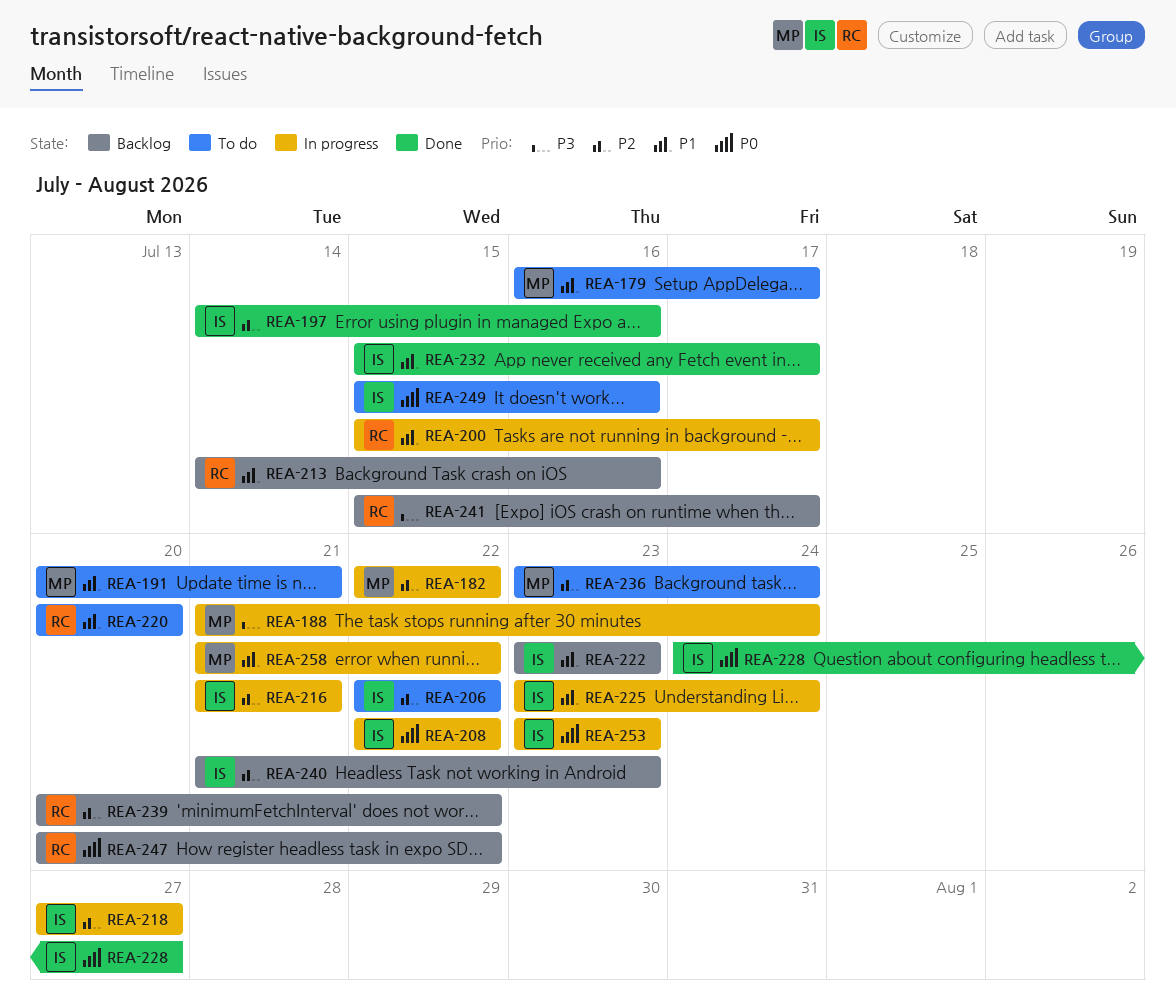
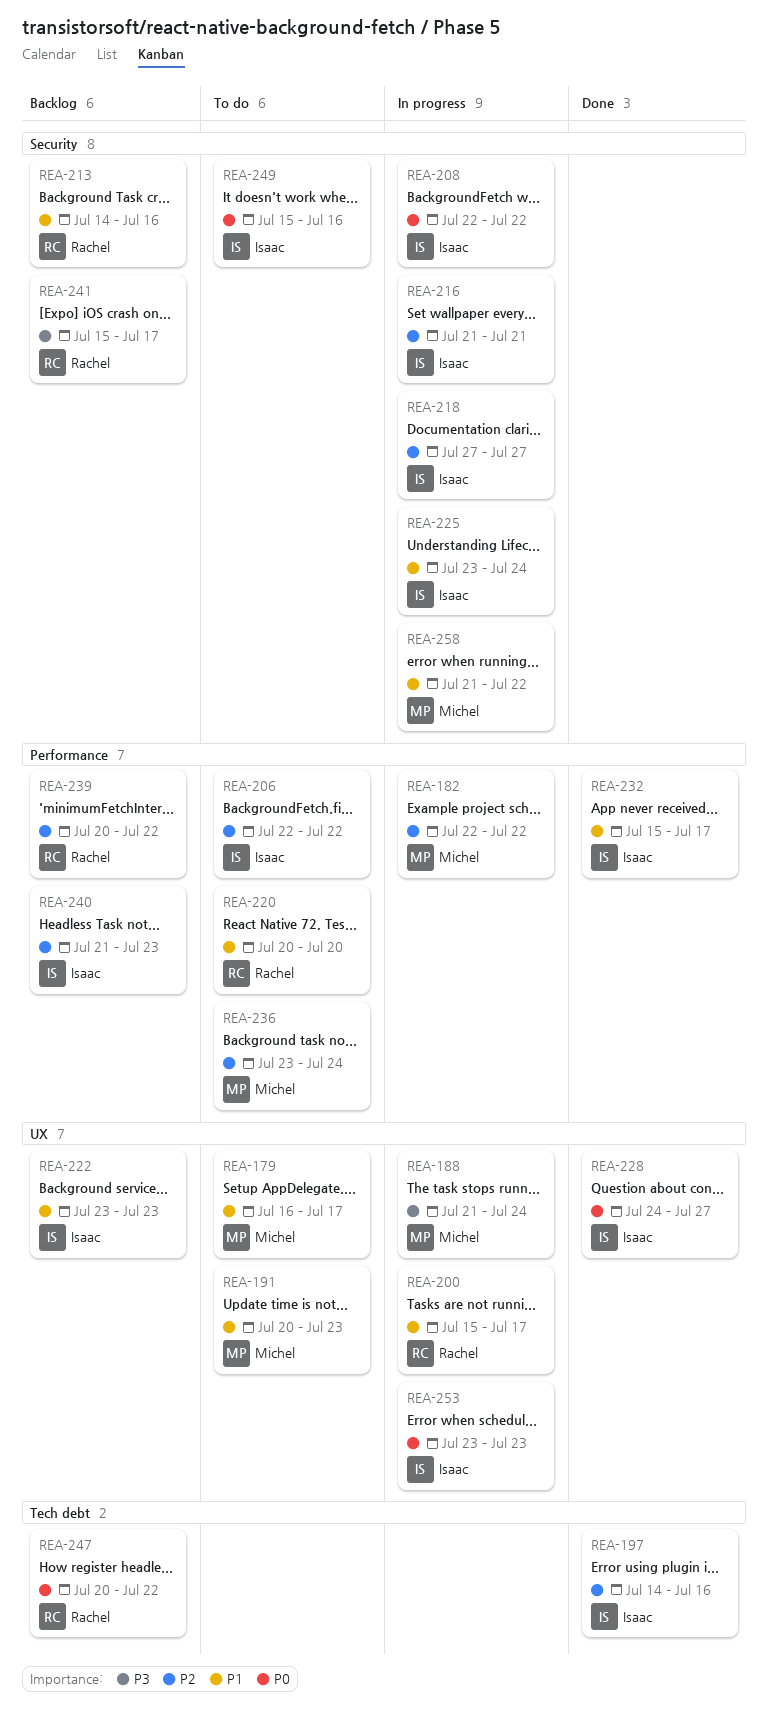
REA-191, due: Jul 21 -> Jul 23

